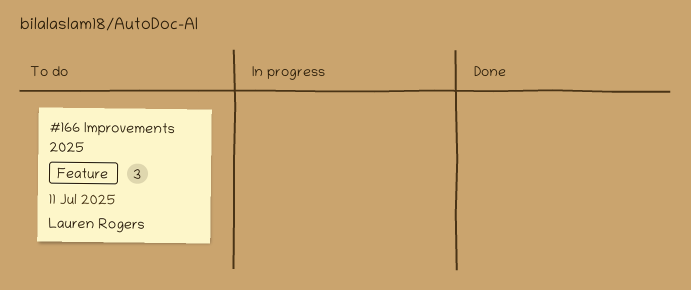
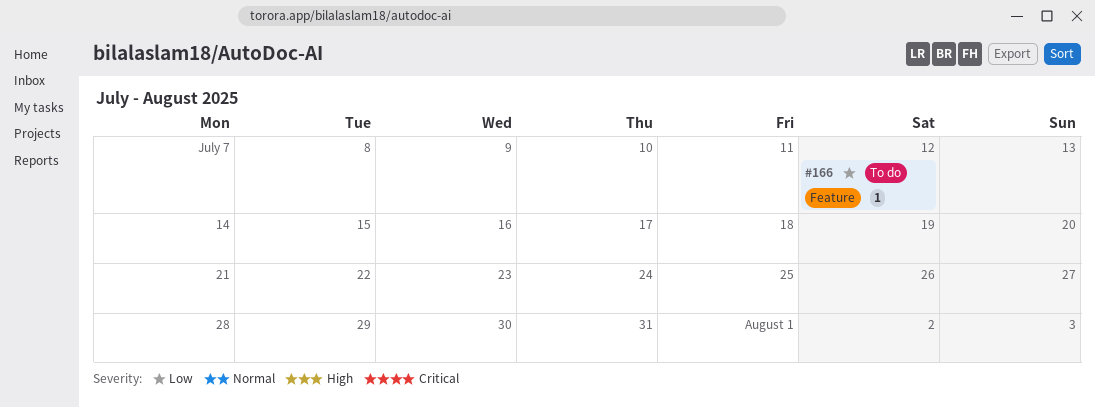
#166, estimate: 3 -> 1
#166, due: Jul 11 -> Jul 12

